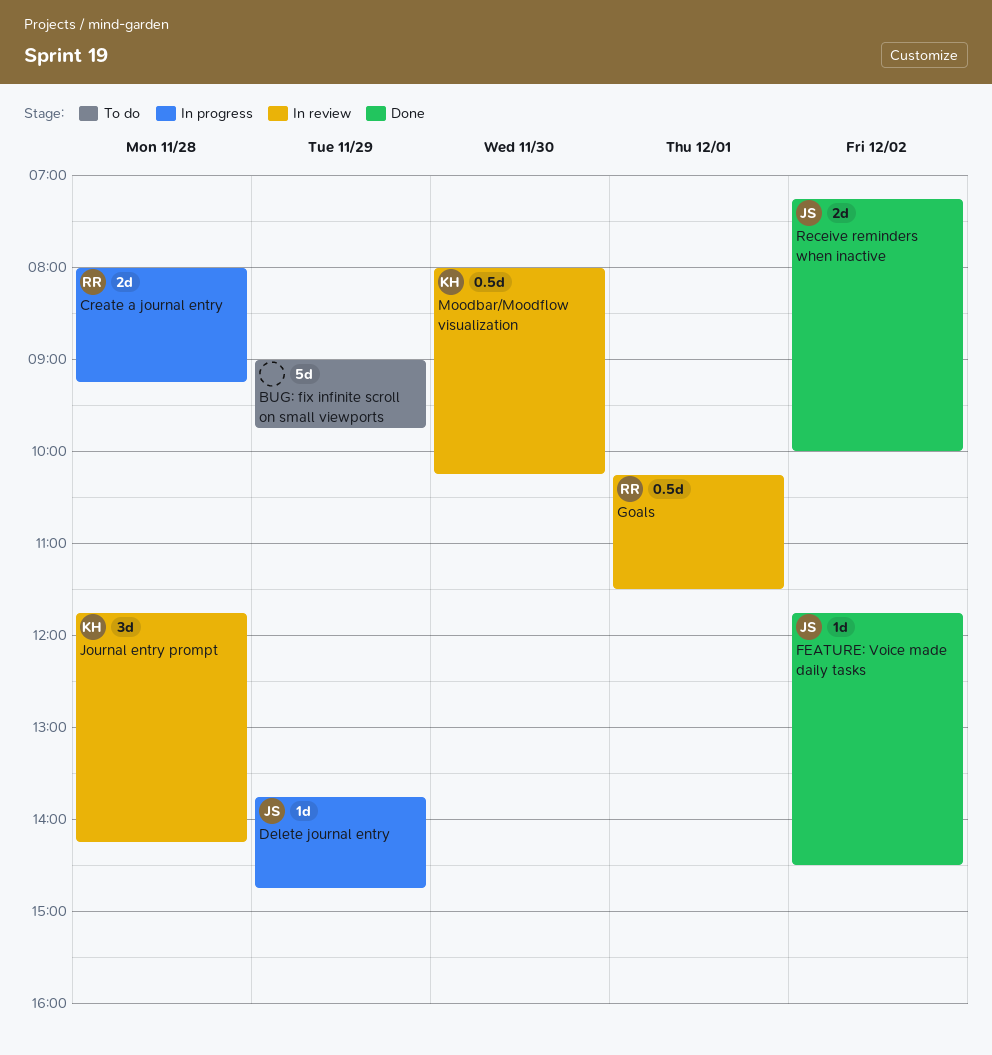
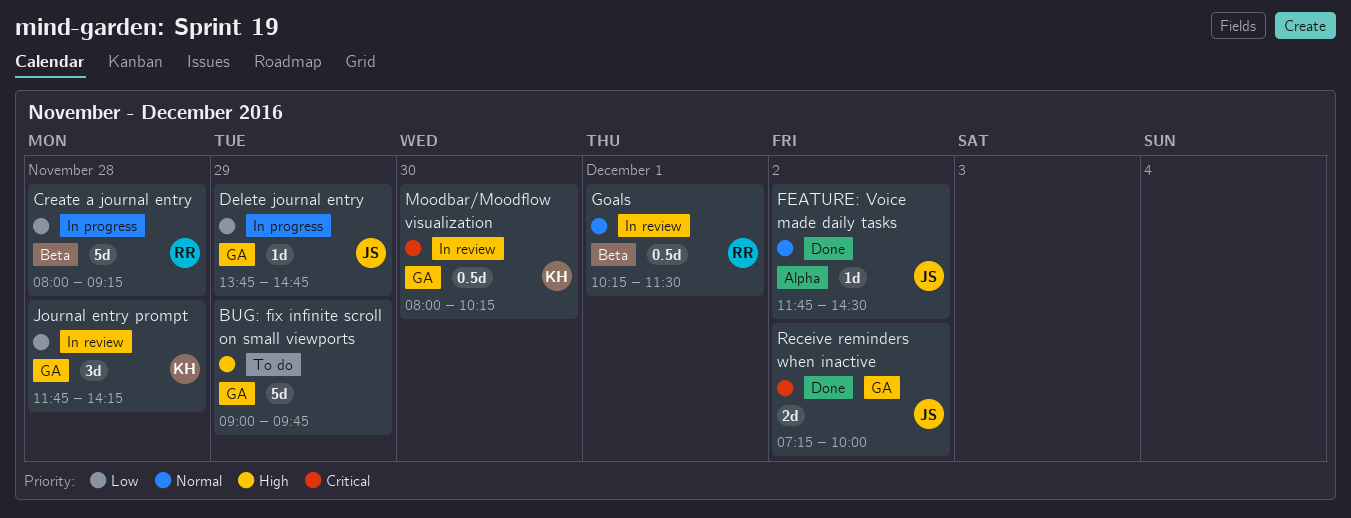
Create a journal entry, estimate: 2d -> 5d

